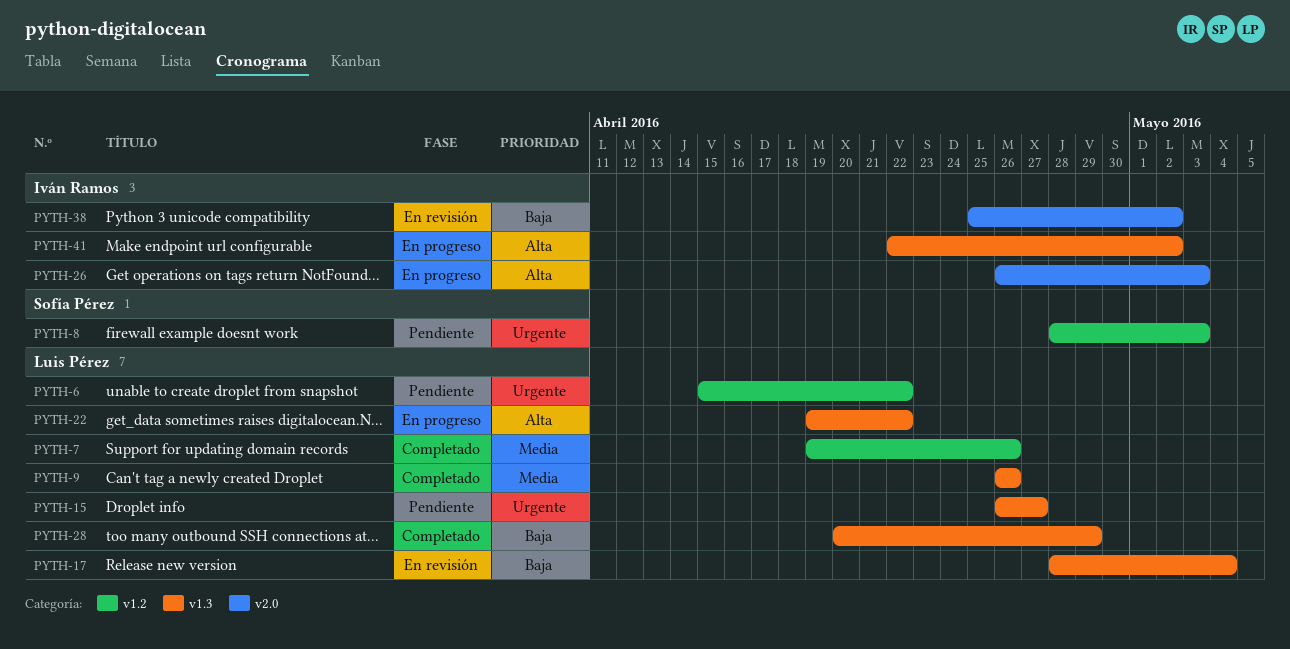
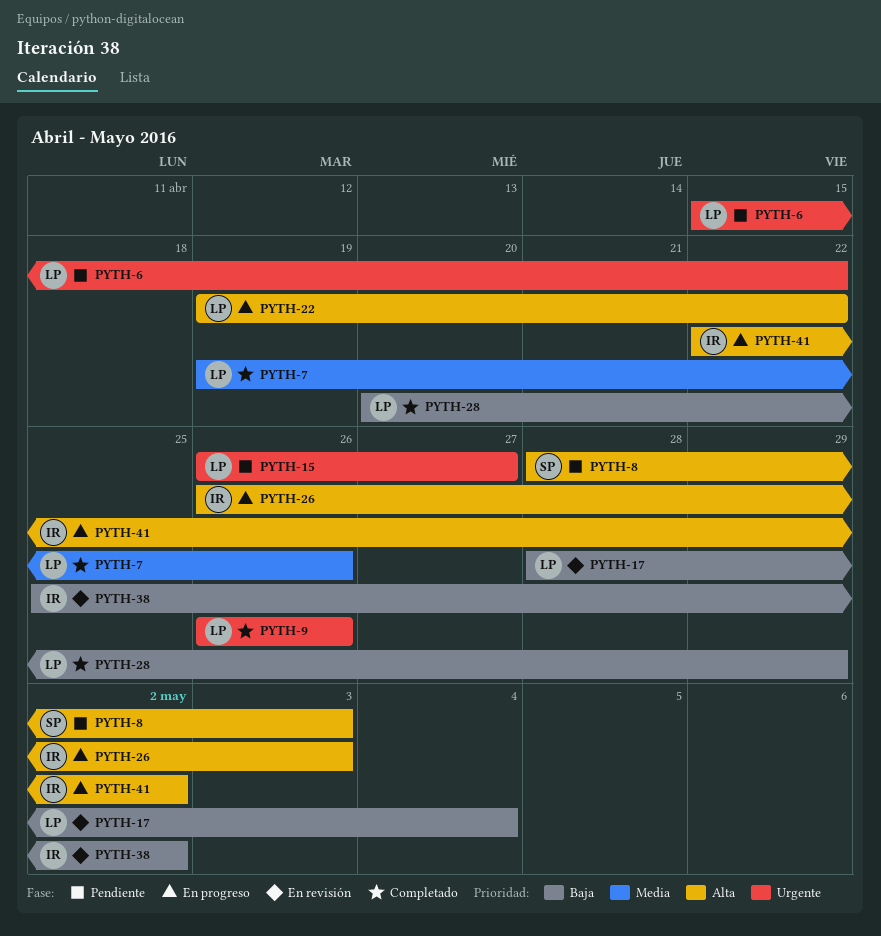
PYTH-8, priority: Urgente -> Alta
PYTH-9, priority: Media -> Urgente

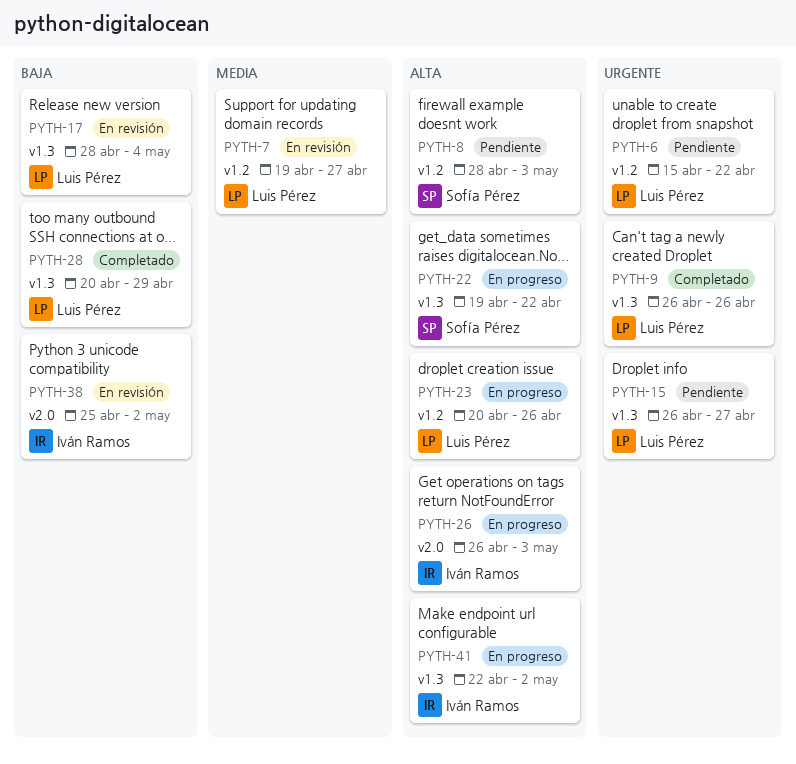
PYTH-7, status: Completado -> En revisión
PYTH-7, due: Apr 26 -> Apr 27
PYTH-22, owner: Luis Pérez -> Sofía Pérez
PYTH-23: none -> present

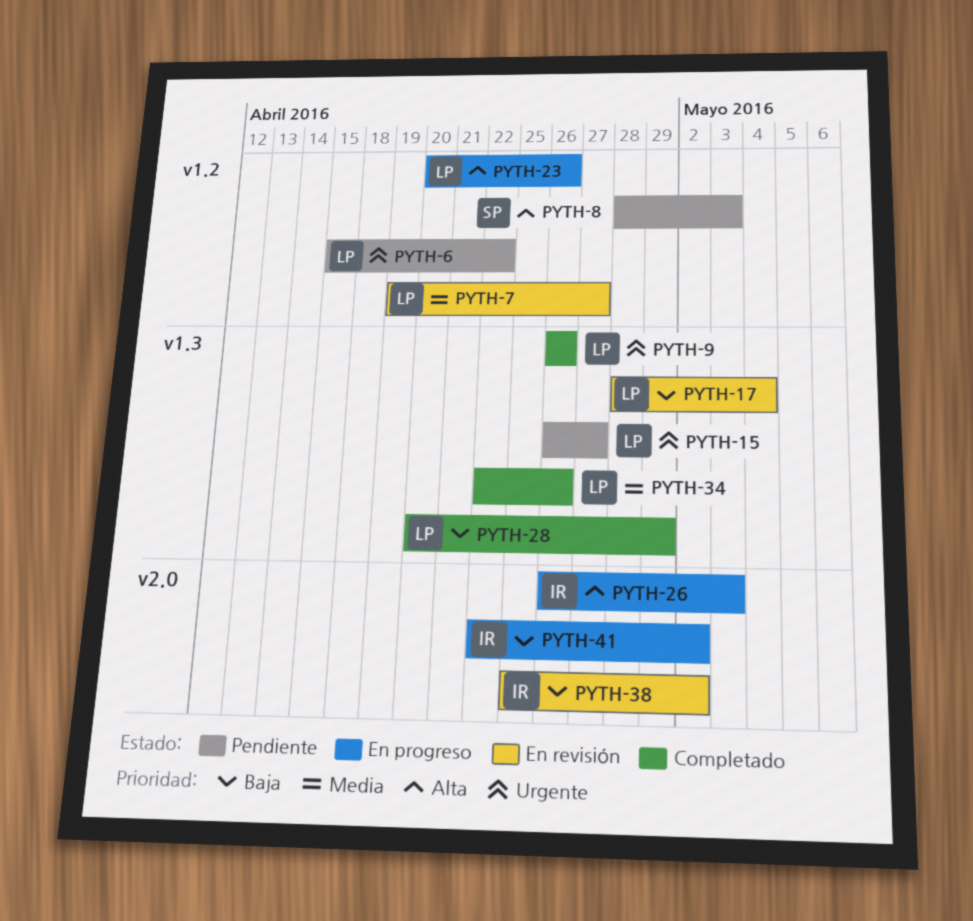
PYTH-22: present -> none
PYTH-34: none -> present
PYTH-41, priority: Alta -> Baja
PYTH-41, label: v1.3 -> v2.0

